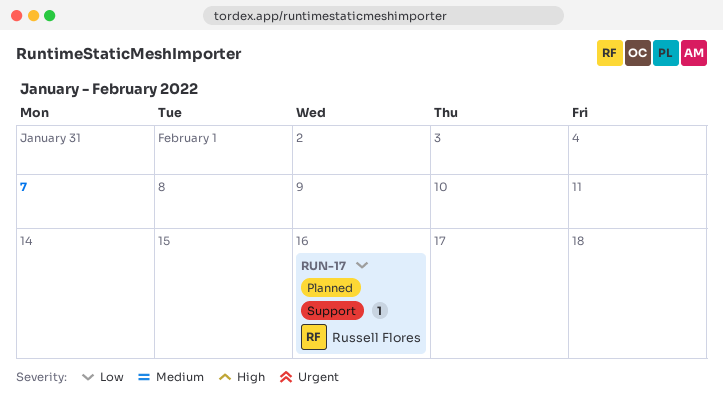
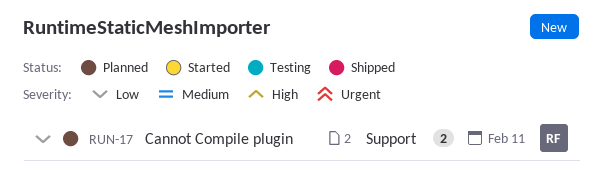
RUN-17, estimate: 1 -> 2
RUN-17, due: Feb 16 -> Feb 11

